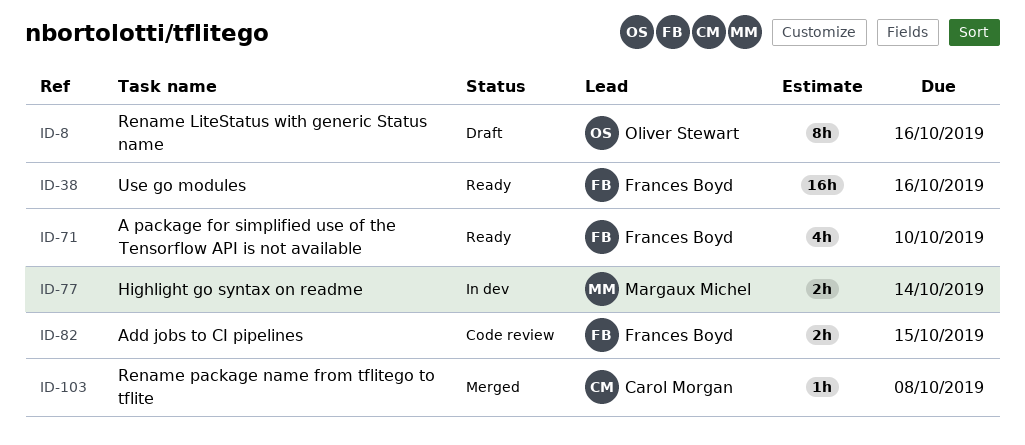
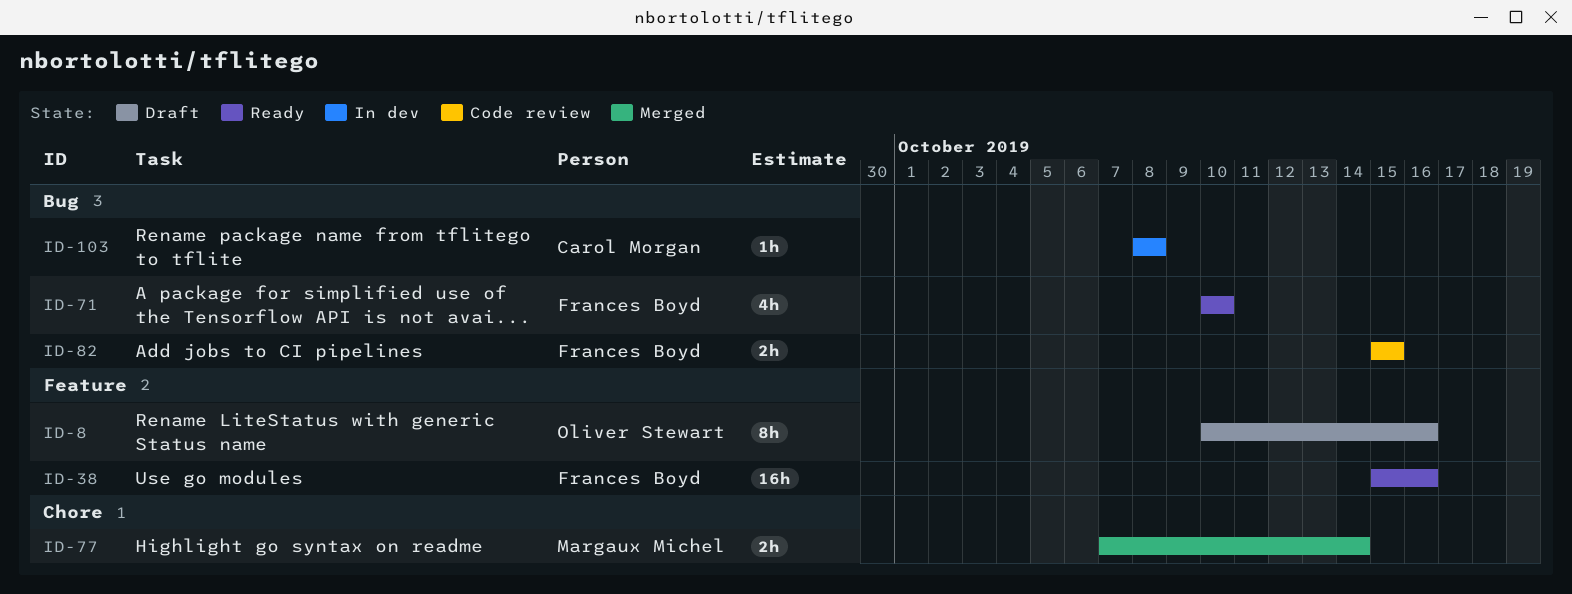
ID-77, status: In dev -> Merged
ID-103, status: Merged -> In dev

